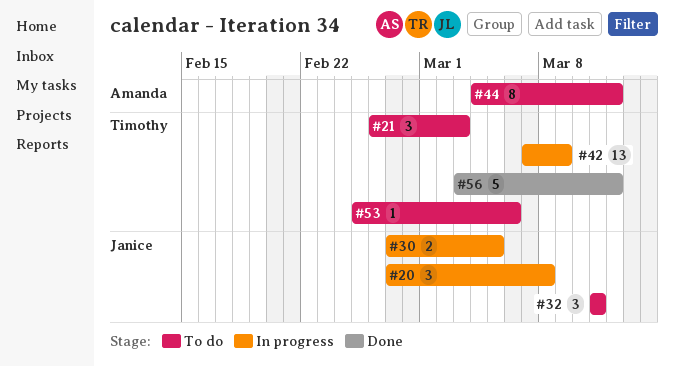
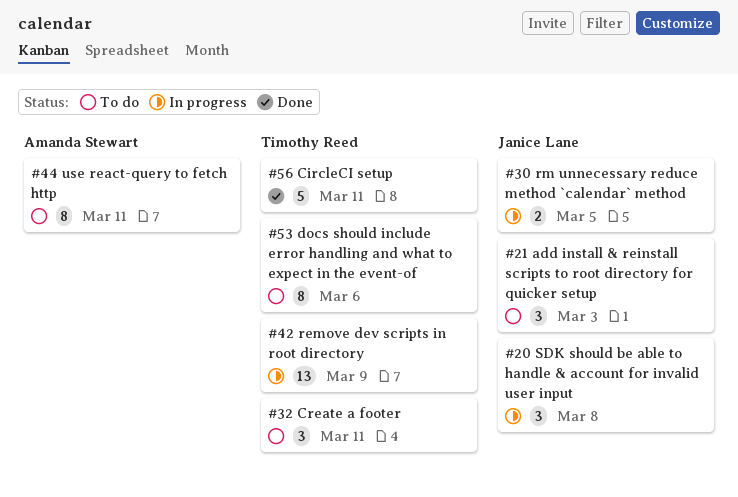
#21, owner: Timothy Reed -> Janice Lane
#32, owner: Janice Lane -> Timothy Reed
#44, due: Mar 12 -> Mar 11
#53, estimate: 1 -> 8
#56, due: Mar 12 -> Mar 11

